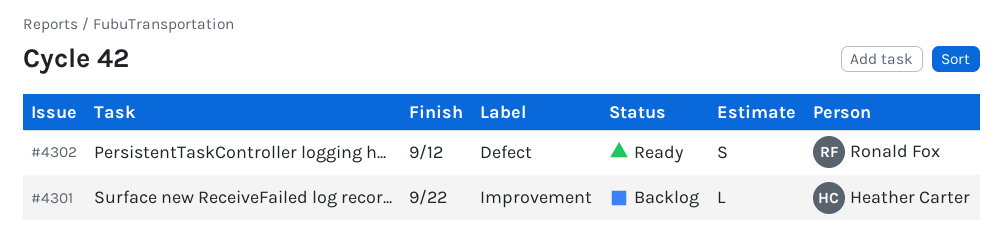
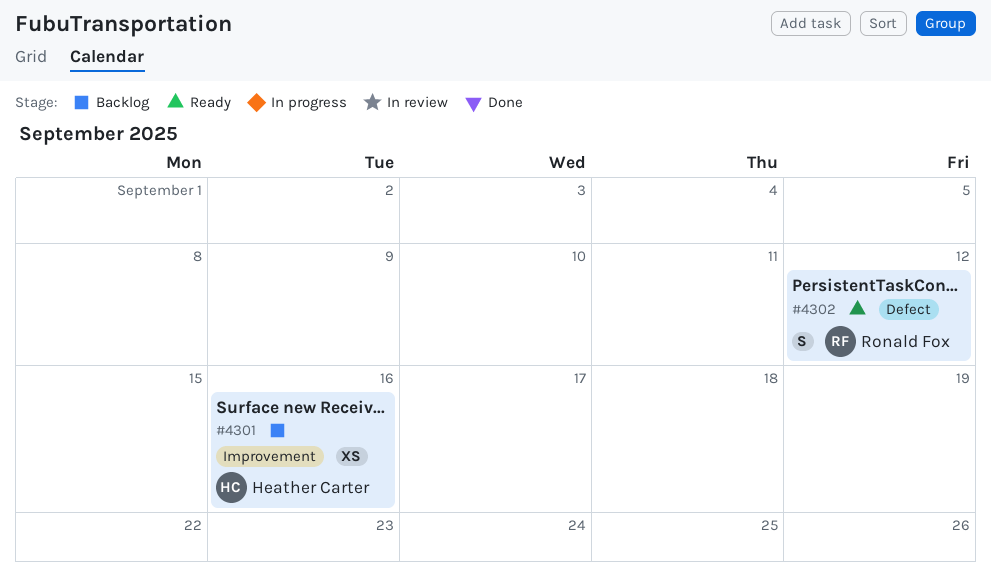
#4301, estimate: L -> XS
#4301, due: Sep 22 -> Sep 16

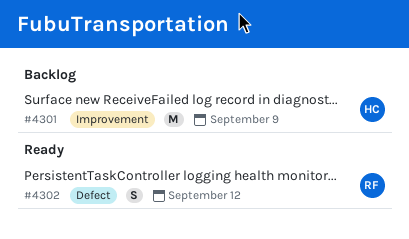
#4301, estimate: XS -> M
#4301, due: Sep 16 -> Sep 9

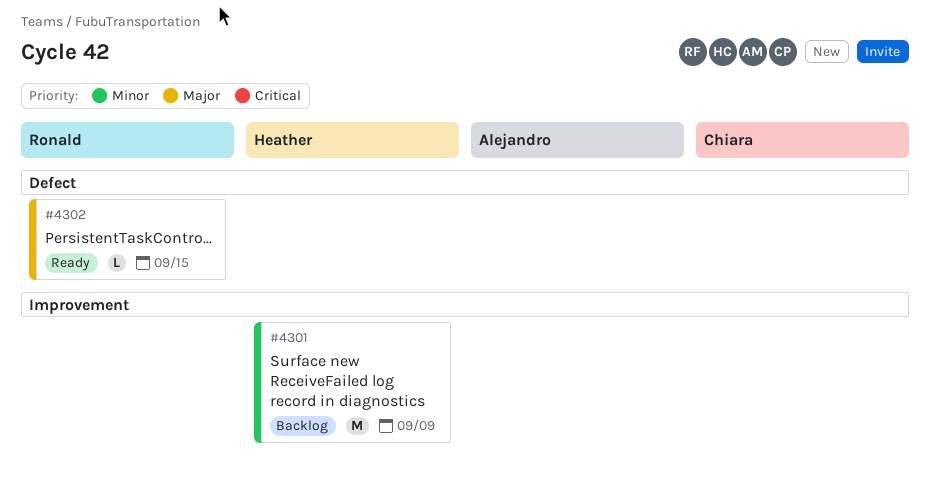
#4302, estimate: S -> L
#4302, due: Sep 12 -> Sep 15

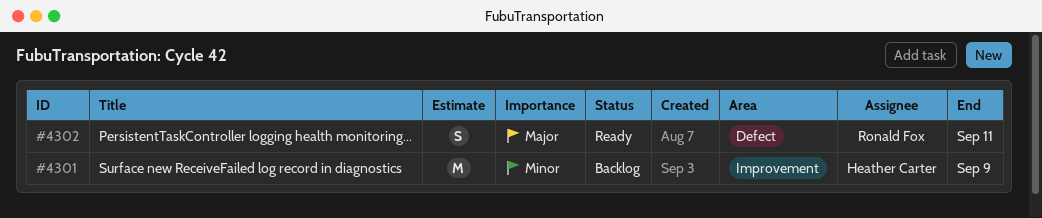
#4302, estimate: L -> S
#4302, due: Sep 15 -> Sep 11

